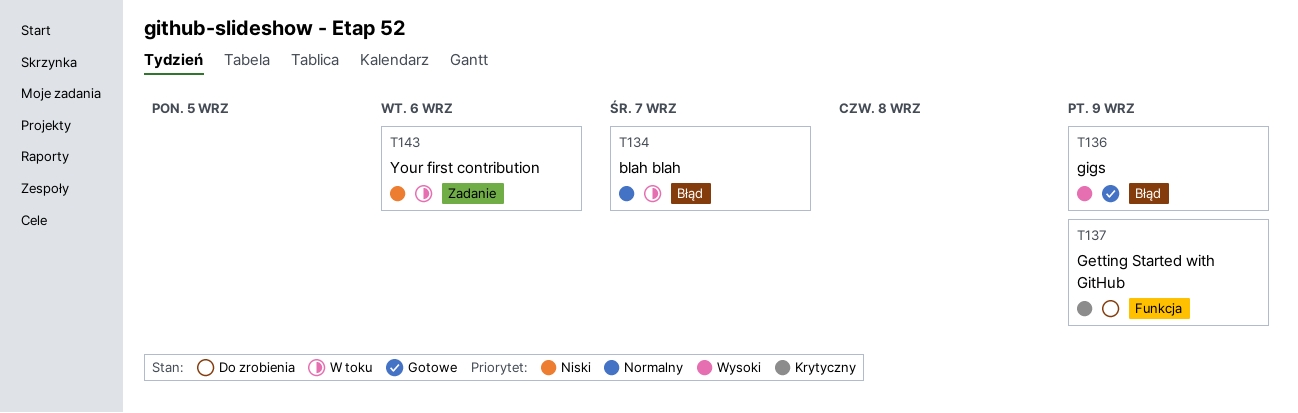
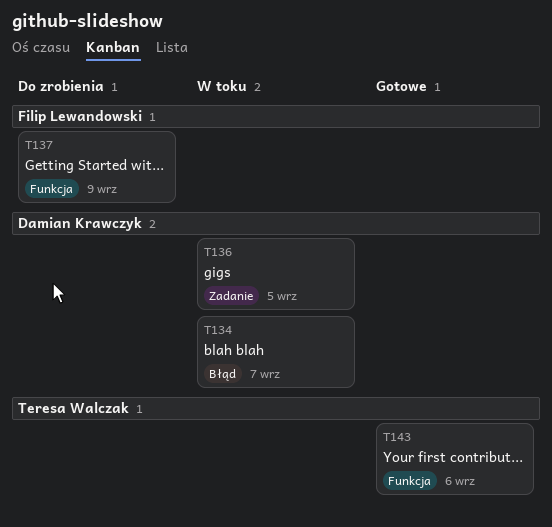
T136, status: Gotowe -> W toku
T136, label: Błąd -> Zadanie
T136, due: Sep 9 -> Sep 5
T143, status: W toku -> Gotowe
T143, label: Zadanie -> Funkcja

